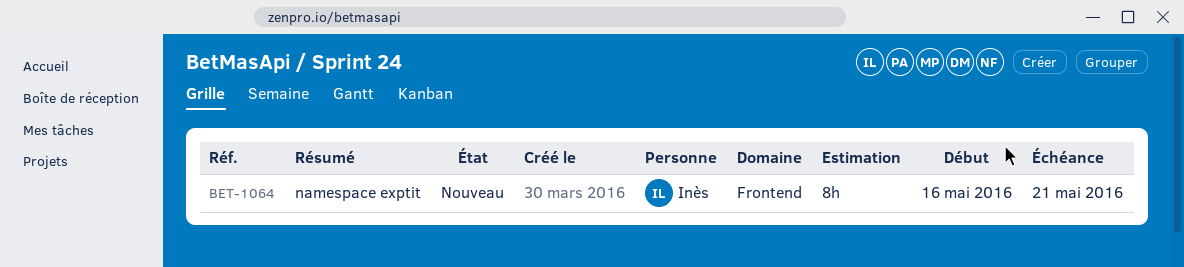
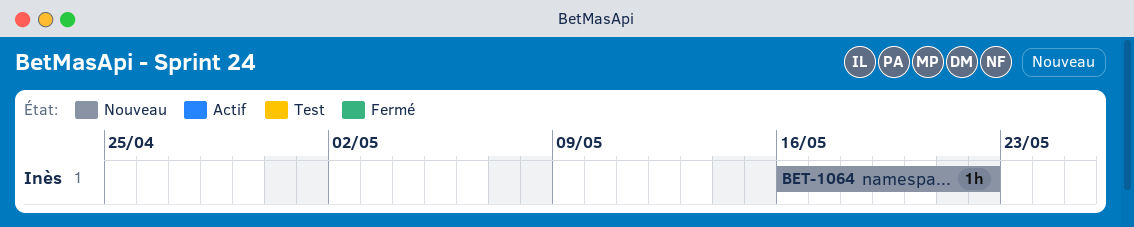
BET-1064, estimate: 8h -> 1h
BET-1064, due: May 21 -> May 22

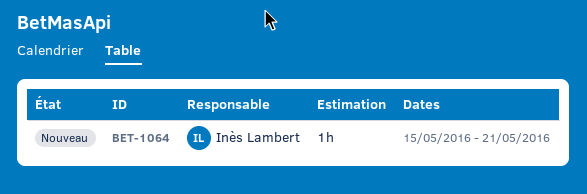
BET-1064, start: May 16 -> May 15
BET-1064, due: May 22 -> May 21

